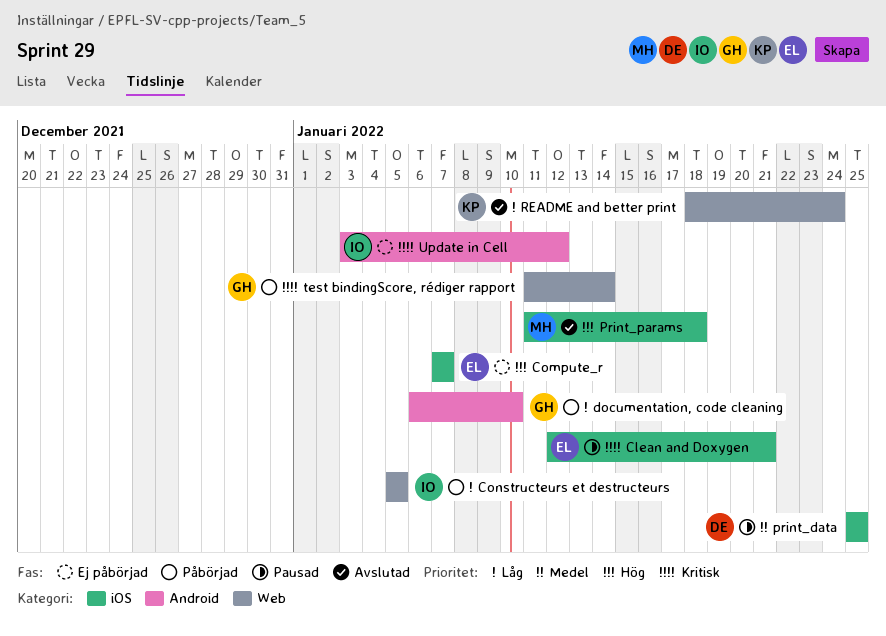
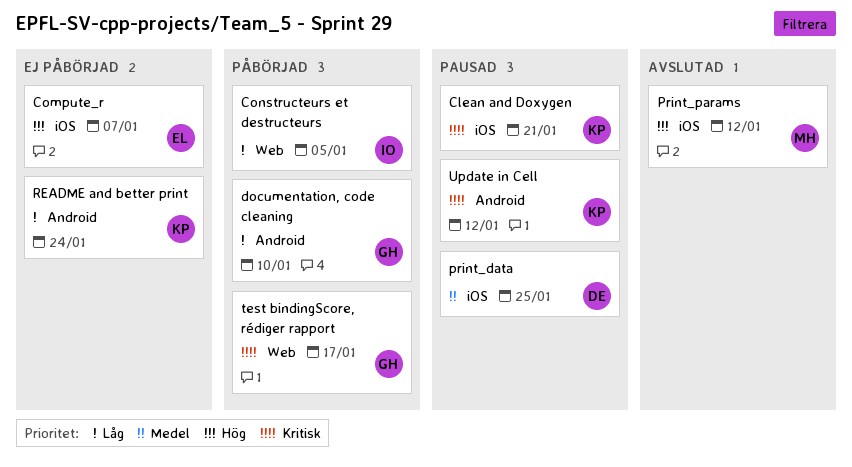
Clean and Doxygen, owner: EL -> KP
Print_params, due: Jan 18 -> Jan 12
README and better print, status: Avslutad -> Ej påbörjad
README and better print, label: Web -> Android
test bindingScore, rédiger rapport, due: Jan 14 -> Jan 17
Update in Cell, status: Ej påbörjad -> Pausad
Update in Cell, owner: IO -> KP

